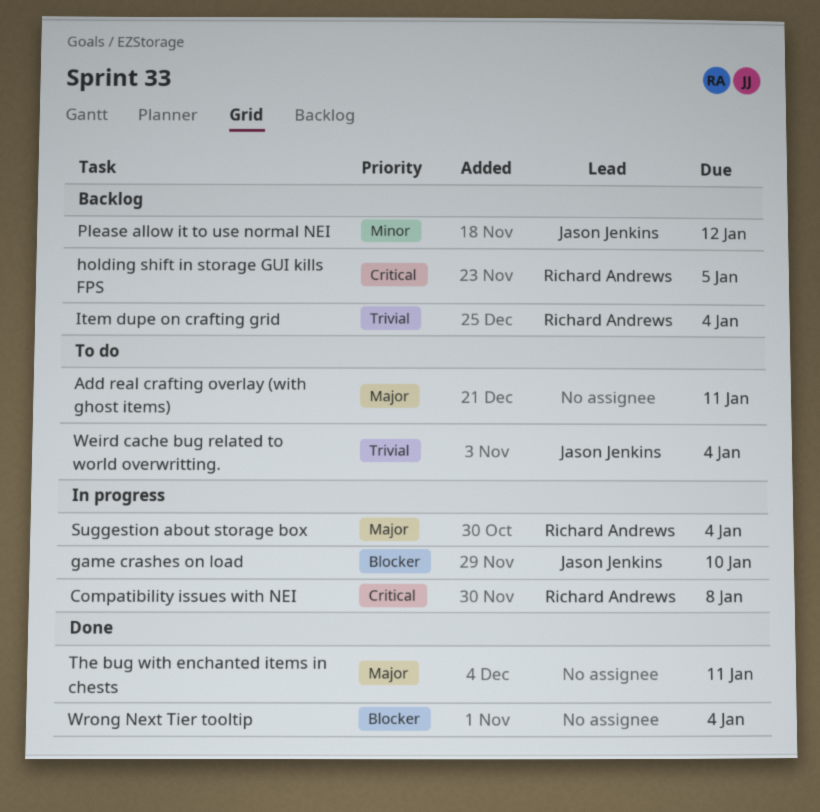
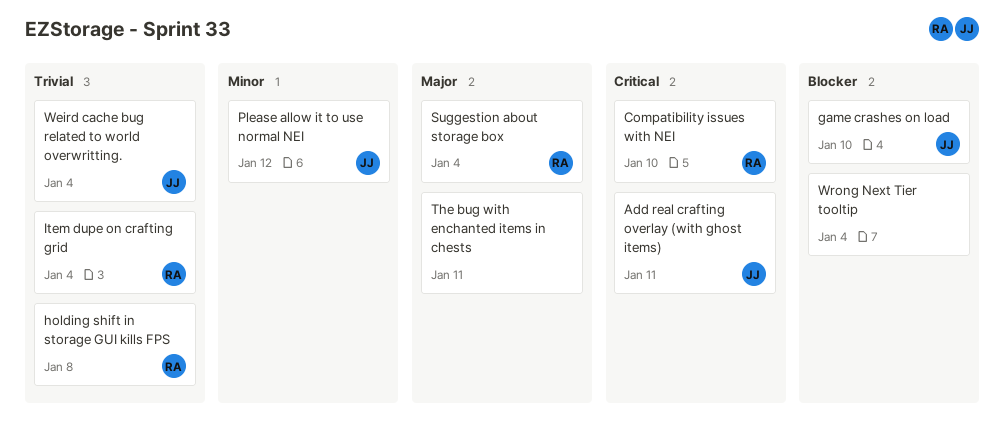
Add real crafting overlay (with ghost items), owner: none -> Jason Jenkins
Add real crafting overlay (with ghost items), priority: Major -> Critical
Compatibility issues with NEI, due: Jan 8 -> Jan 10
holding shift in storage GUI kills FPS, priority: Critical -> Trivial
holding shift in storage GUI kills FPS, due: Jan 5 -> Jan 8

